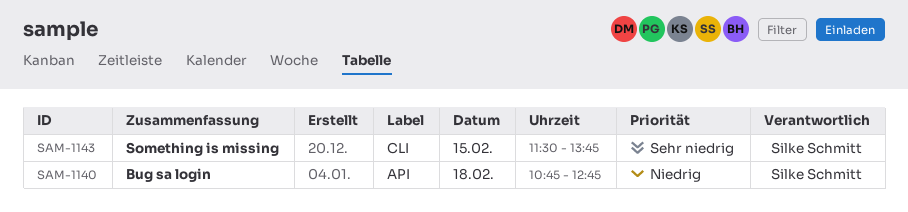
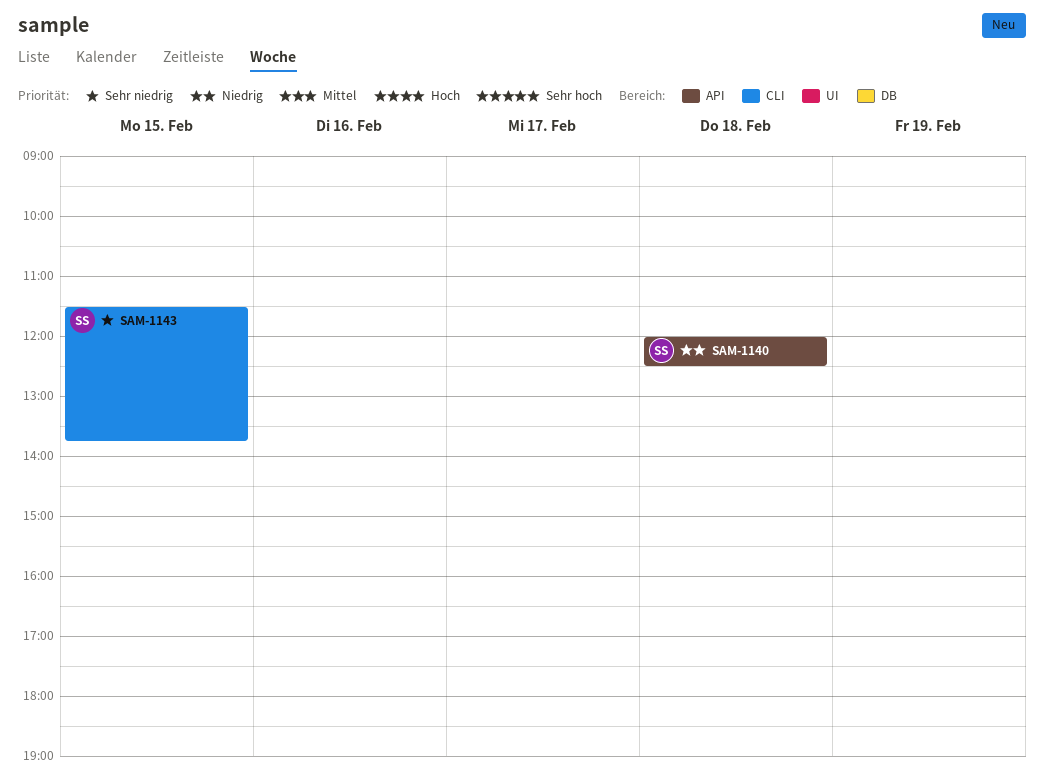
SAM-1140, begins: 10:45 -> 12:00
SAM-1140, ends: 12:45 -> 12:30

